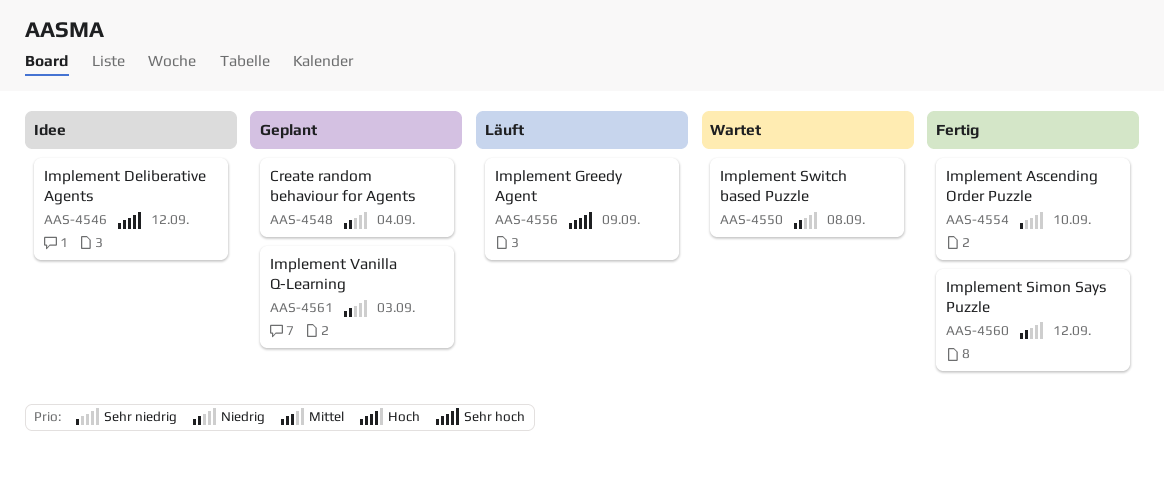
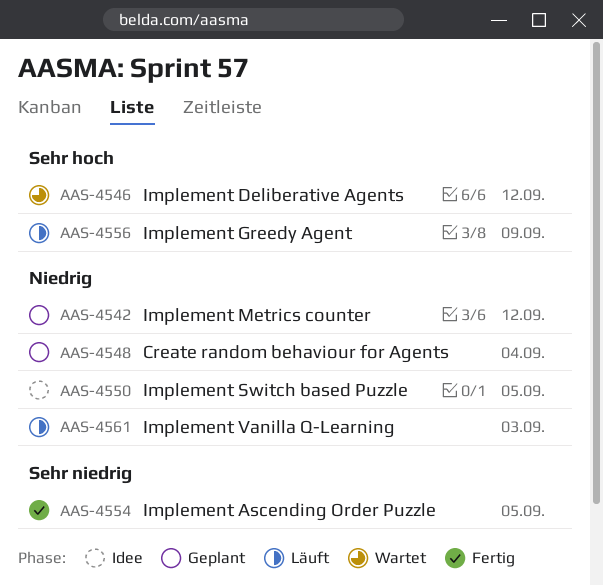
AAS-4542: none -> present
AAS-4546, status: Idee -> Wartet
AAS-4550, status: Wartet -> Idee
AAS-4550, due: Sep 8 -> Sep 5
AAS-4554, due: Sep 10 -> Sep 5
AAS-4560: present -> none
AAS-4561, status: Geplant -> Läuft

